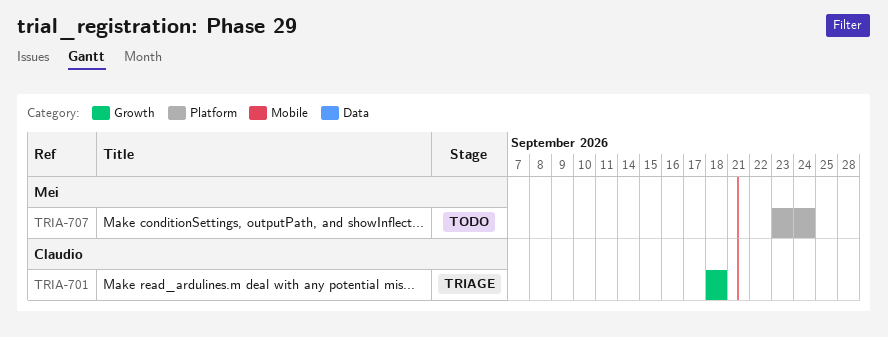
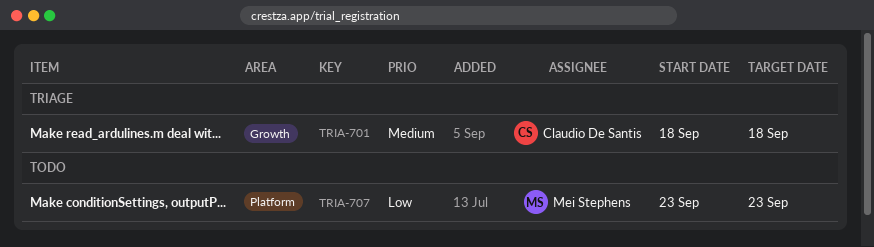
TRIA-707, due: Sep 24 -> Sep 23

